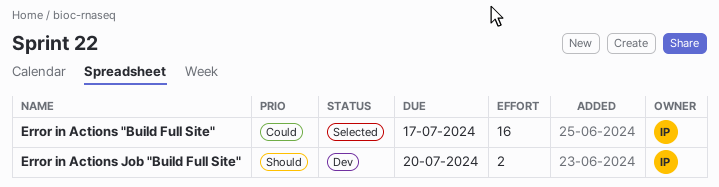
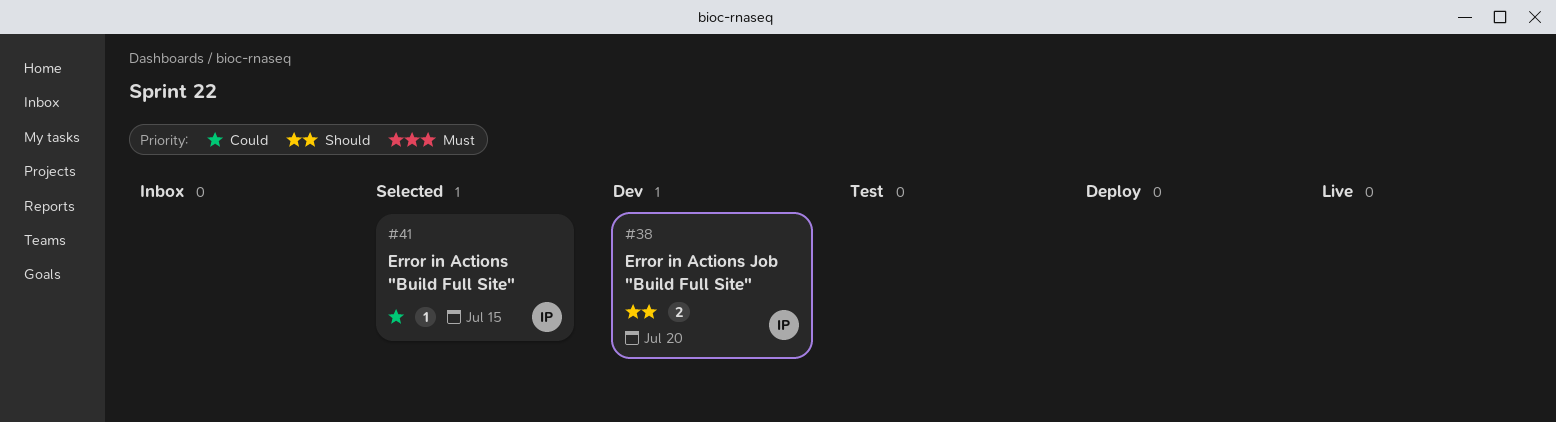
Error in Actions "Build Full Site", estimate: 16 -> 1
Error in Actions "Build Full Site", due: Jul 17 -> Jul 15

